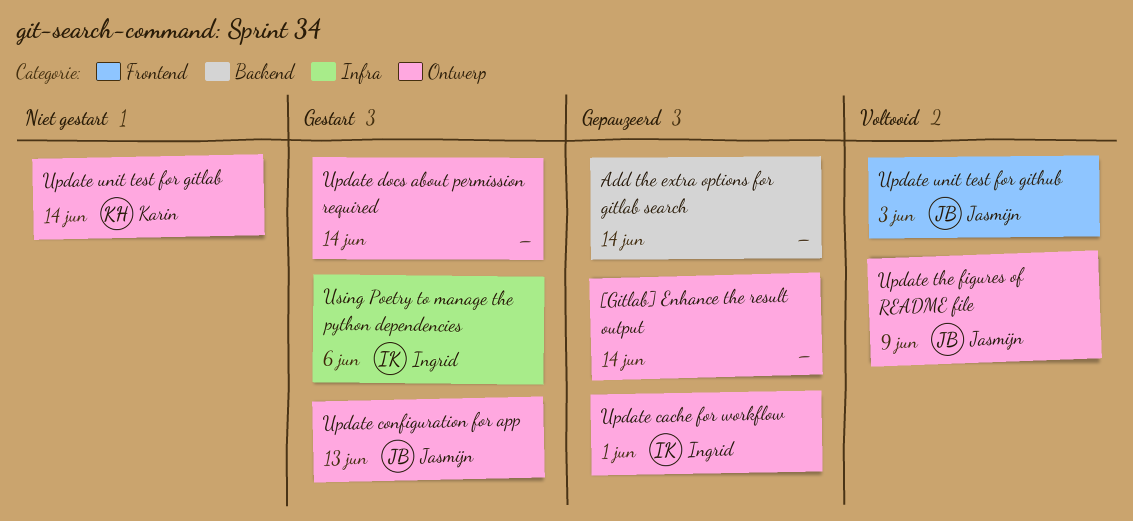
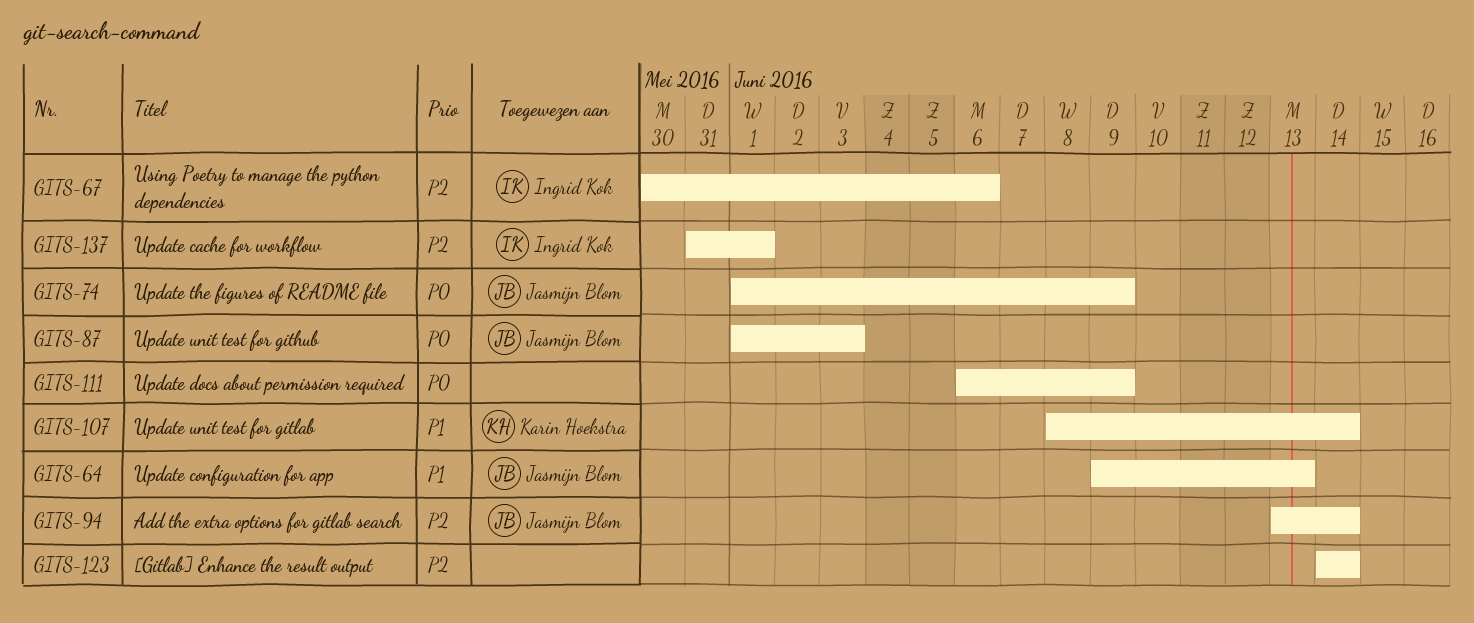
Add the extra options for gitlab search, owner: none -> Jasmijn Blom
Update docs about permission required, due: Jun 14 -> Jun 9

